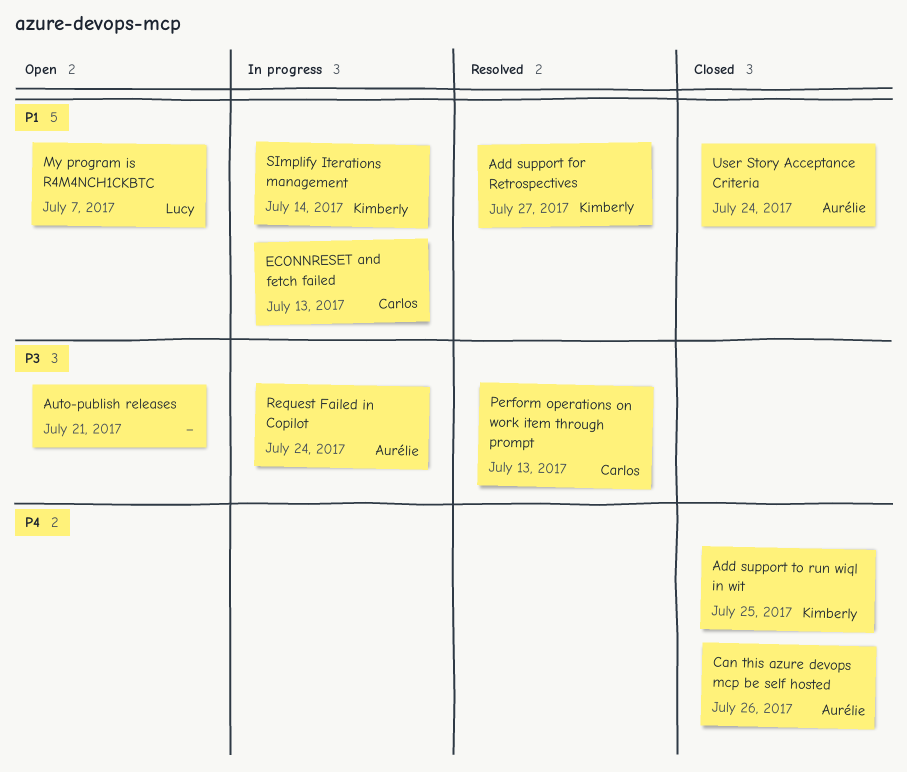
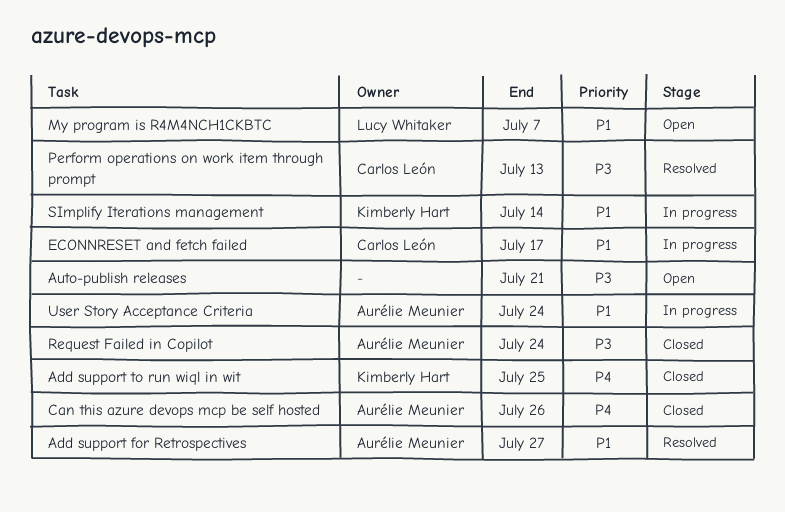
Add support for Retrospectives, owner: Kimberly Hart -> Aurélie Meunier
ECONNRESET and fetch failed, due: Jul 13 -> Jul 17
Request Failed in Copilot, status: In progress -> Closed
User Story Acceptance Criteria, status: Closed -> In progress

